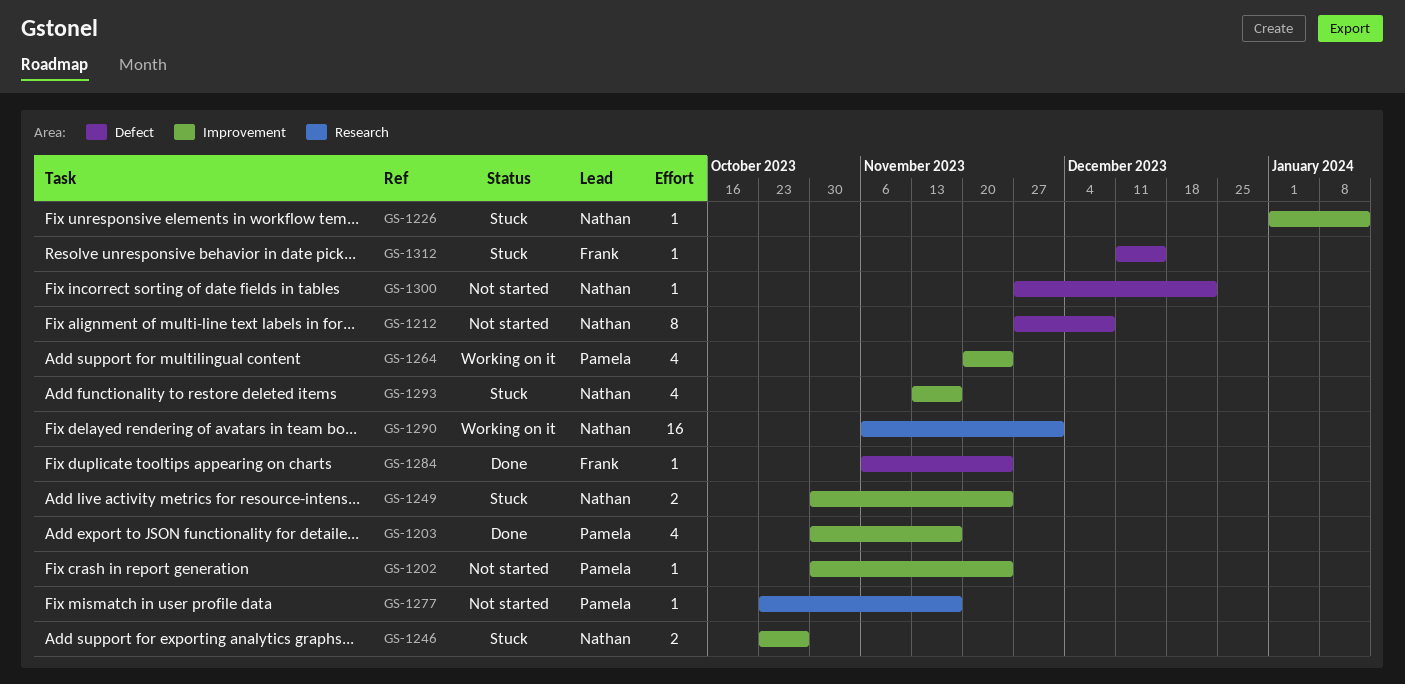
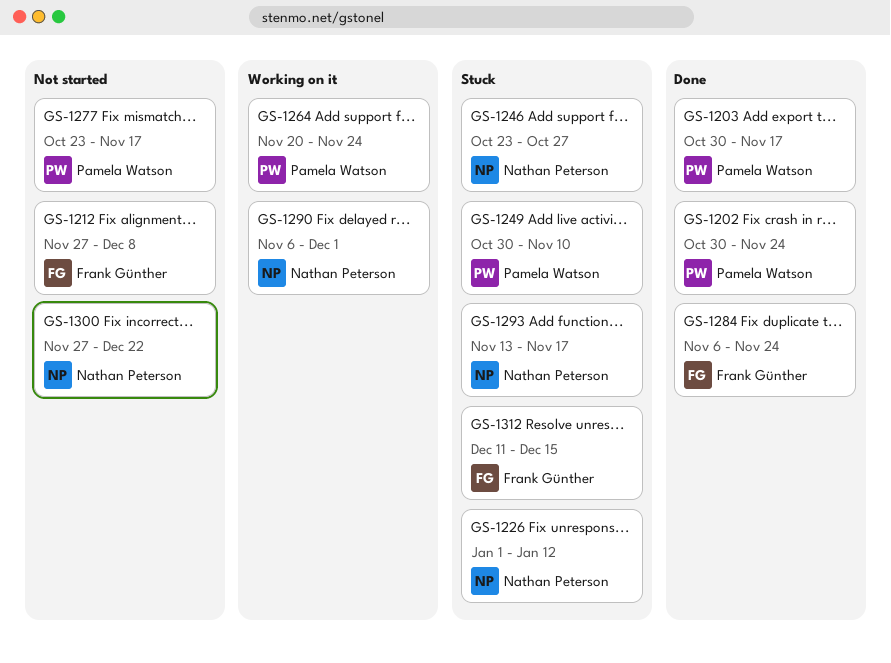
GS-1202, status: Not started -> Done
GS-1212, owner: Nathan Peterson -> Frank Günther
GS-1249, owner: Nathan Peterson -> Pamela Watson
GS-1249, due: Nov 24 -> Nov 10

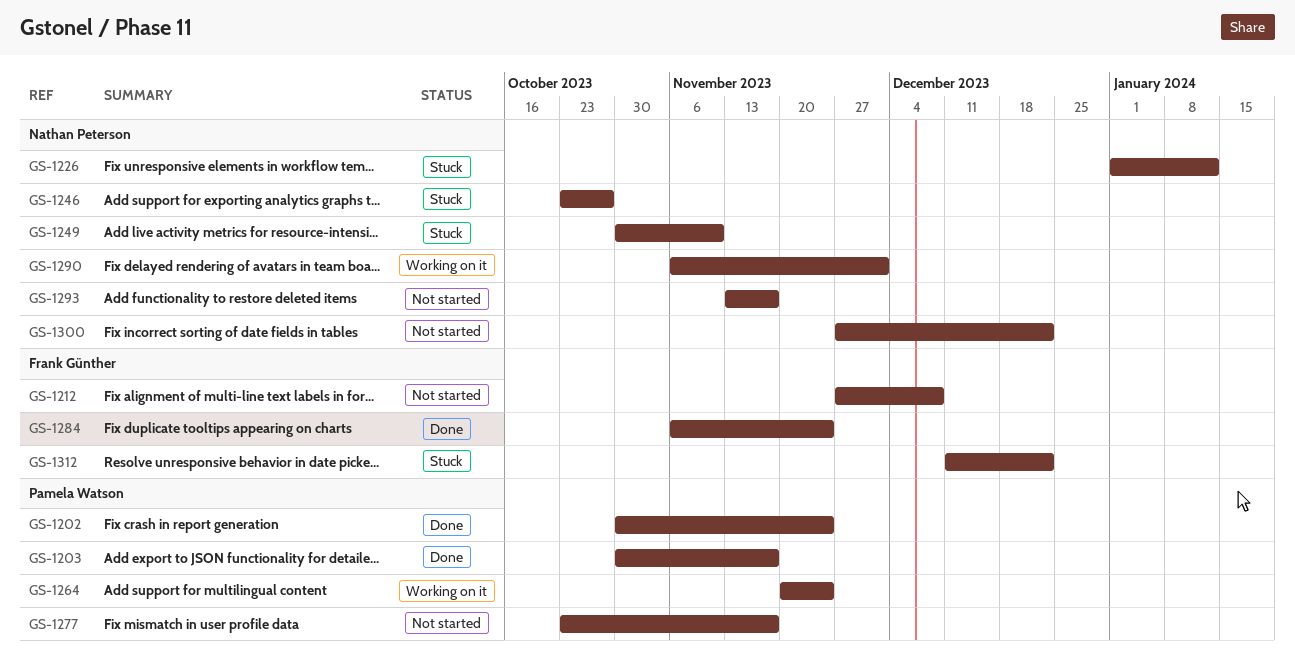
GS-1249, owner: Pamela Watson -> Nathan Peterson
GS-1293, status: Stuck -> Not started
GS-1312, due: Dec 15 -> Dec 22

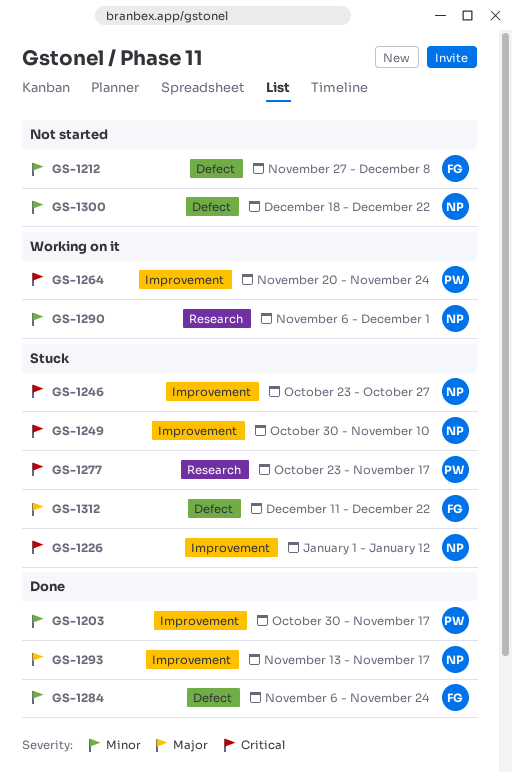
GS-1202: present -> none
GS-1277, status: Not started -> Stuck
GS-1293, status: Not started -> Done
GS-1300, start: Nov 27 -> Dec 18

